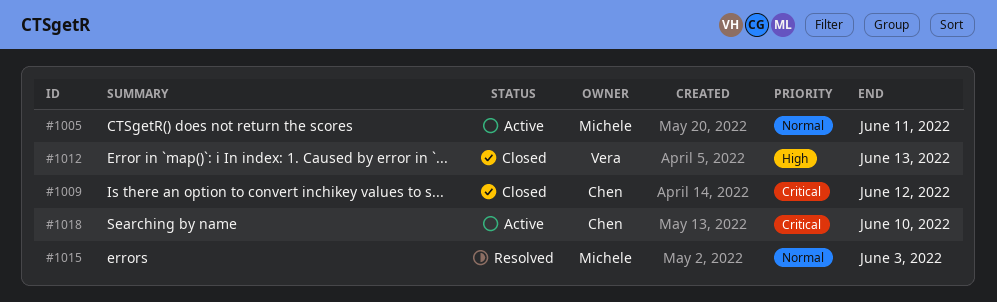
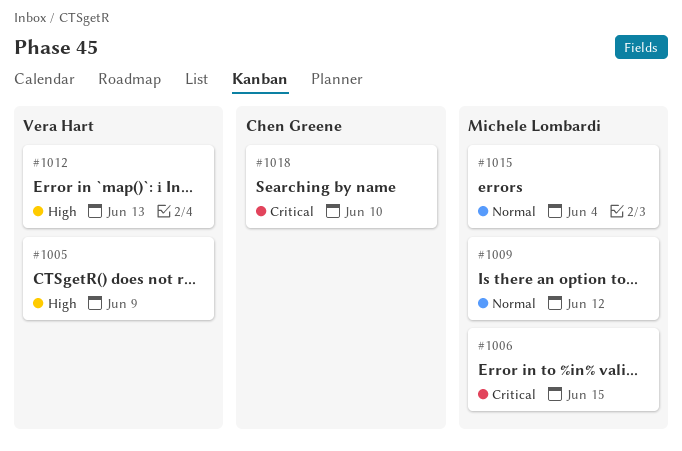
#1005, owner: Michele Lombardi -> Vera Hart
#1005, priority: Normal -> High
#1005, due: Jun 11 -> Jun 9
#1006: none -> present
#1009, owner: Chen Greene -> Michele Lombardi
#1009, priority: Critical -> Normal
#1015, due: Jun 3 -> Jun 4

